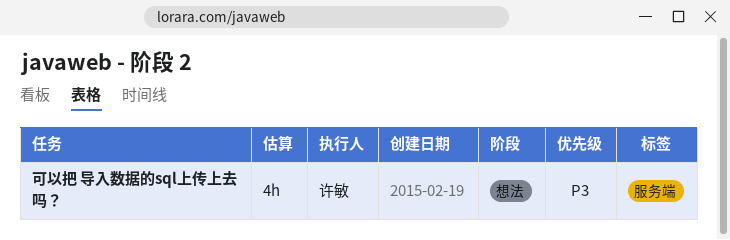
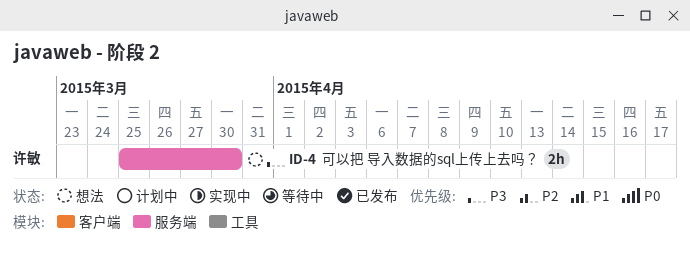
可以把 导入数据的sql上传上去吗？, estimate: 4h -> 2h

